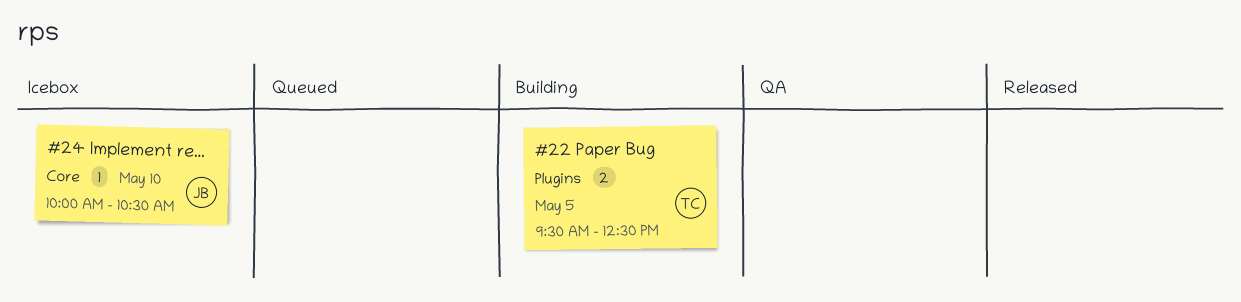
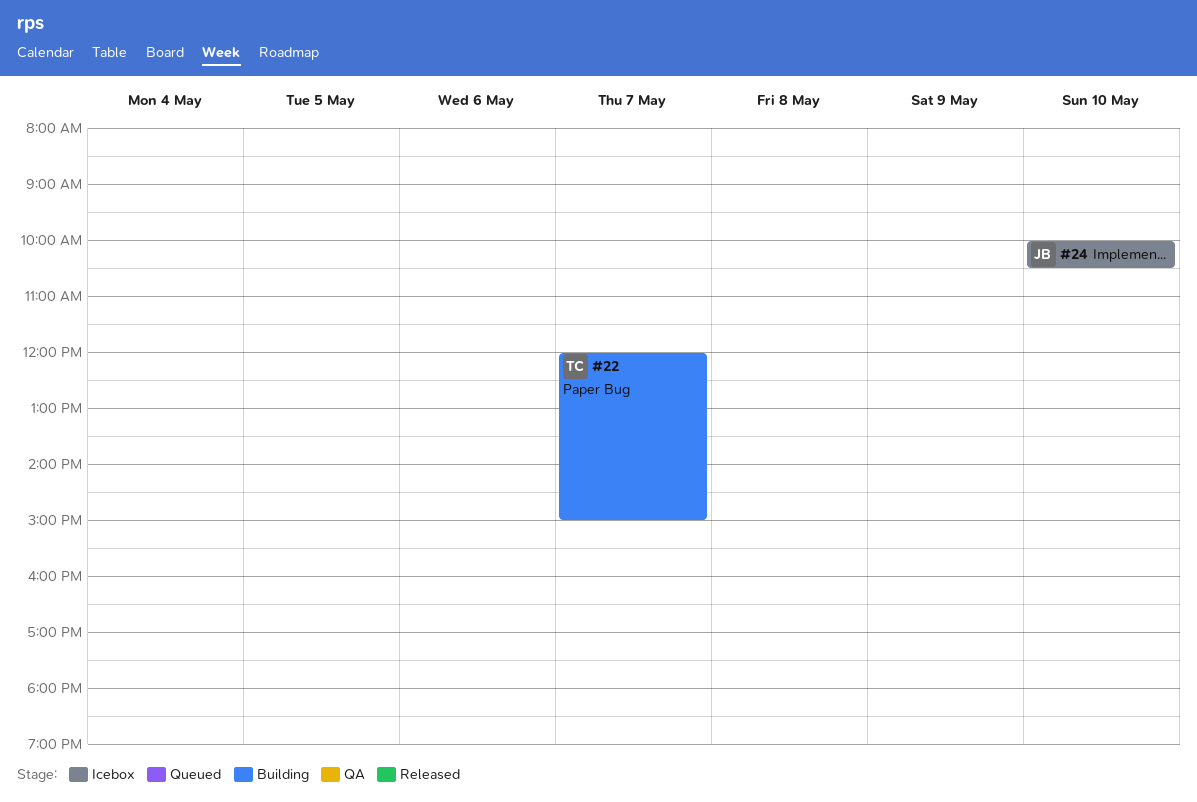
#22, day: May 5 -> May 7
#22, begins: 09:30 -> 12:00
#22, ends: 12:30 -> 15:00

